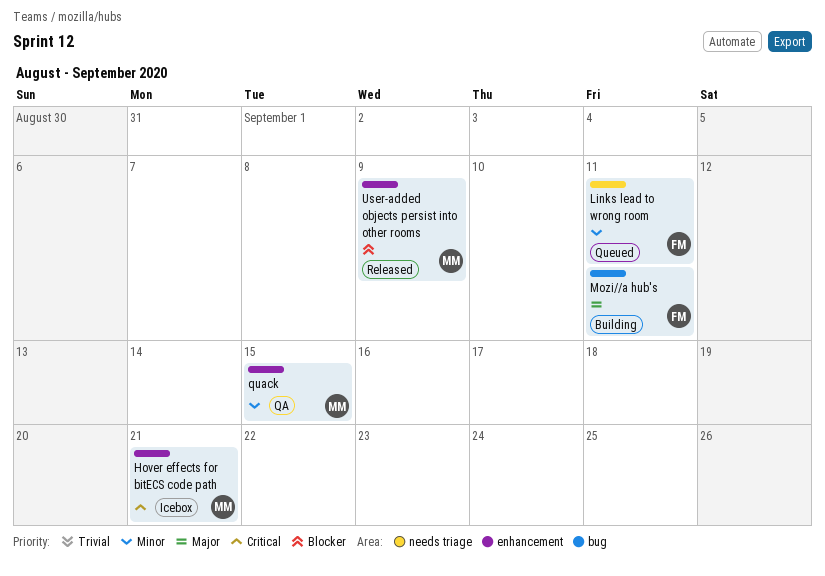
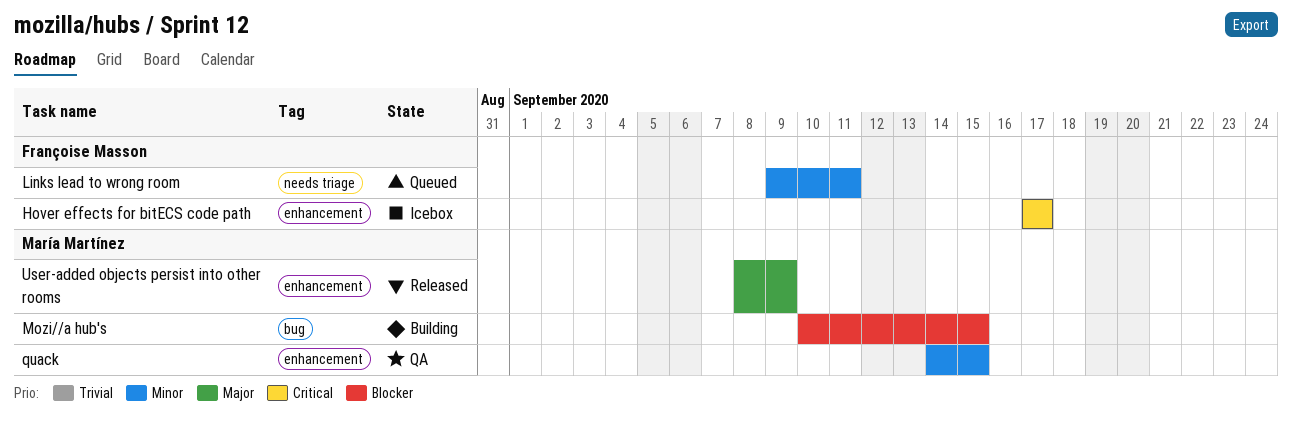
Hover effects for bitECS code path, owner: María Martínez -> Françoise Masson
Hover effects for bitECS code path, due: Sep 21 -> Sep 17
Mozi//a hub's, owner: Françoise Masson -> María Martínez
Mozi//a hub's, priority: Major -> Blocker
Mozi//a hub's, due: Sep 11 -> Sep 15
User-added objects persist into other rooms, priority: Blocker -> Major

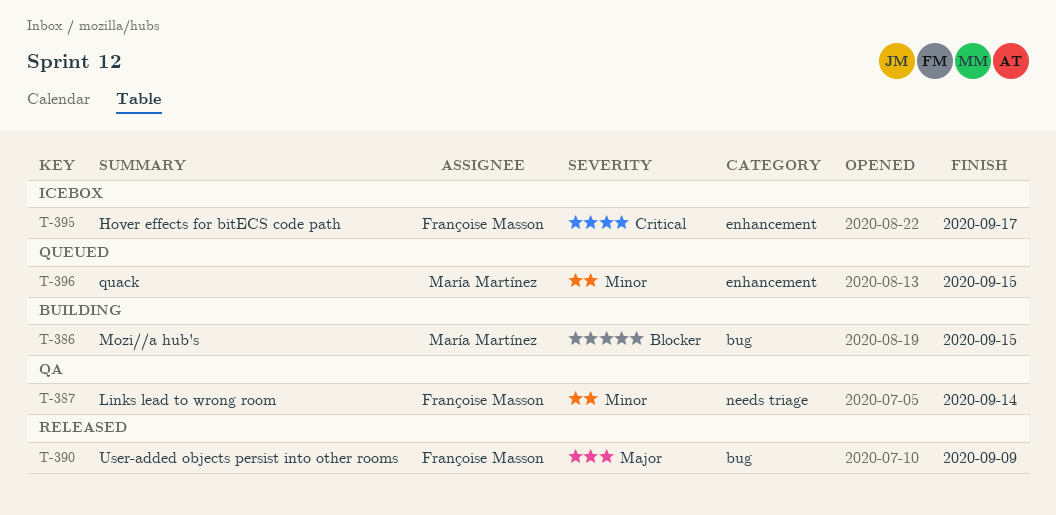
Links lead to wrong room, status: Queued -> QA
Links lead to wrong room, due: Sep 11 -> Sep 14
quack, status: QA -> Queued
User-added objects persist into other rooms, owner: María Martínez -> Françoise Masson
User-added objects persist into other rooms, label: enhancement -> bug

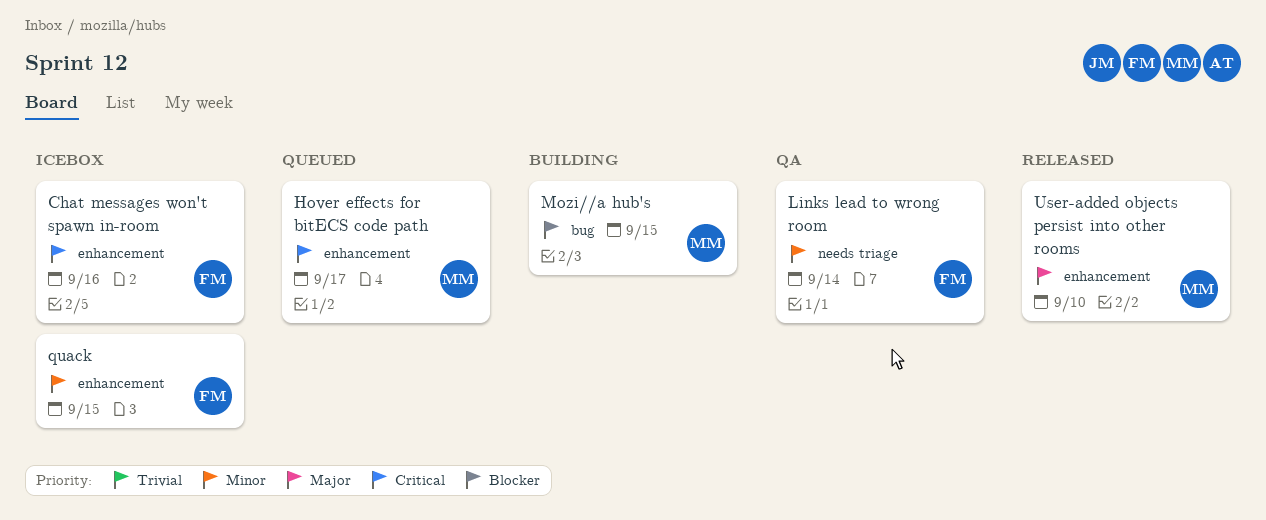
Chat messages won't spawn in-room: none -> present
Hover effects for bitECS code path, status: Icebox -> Queued
Hover effects for bitECS code path, owner: Françoise Masson -> María Martínez
quack, status: Queued -> Icebox
quack, owner: María Martínez -> Françoise Masson
User-added objects persist into other rooms, owner: Françoise Masson -> María Martínez
User-added objects persist into other rooms, label: bug -> enhancement
User-added objects persist into other rooms, due: Sep 9 -> Sep 10

